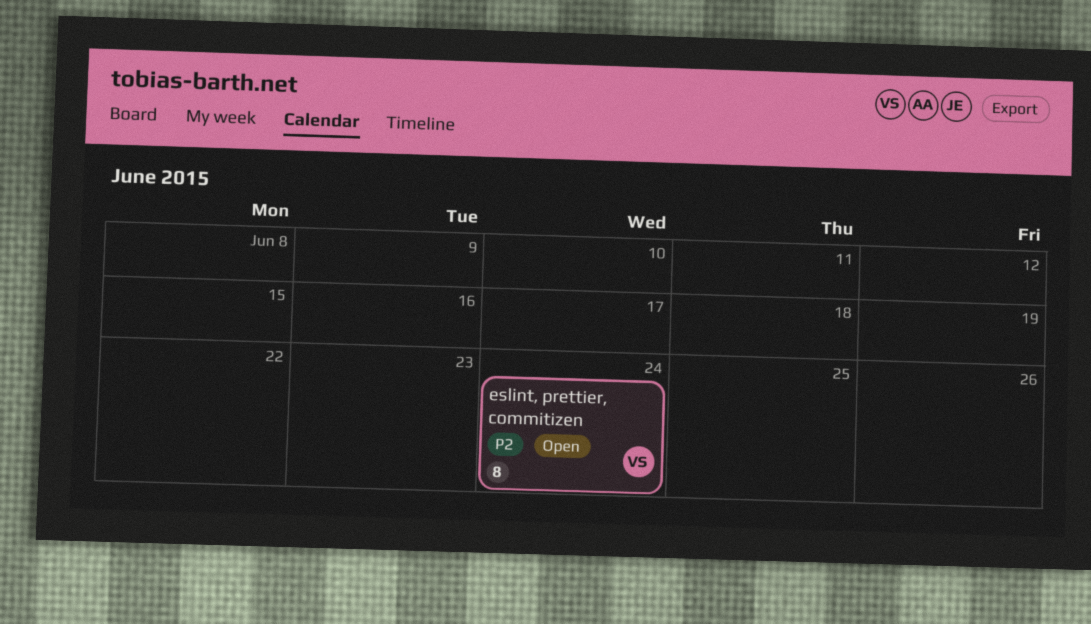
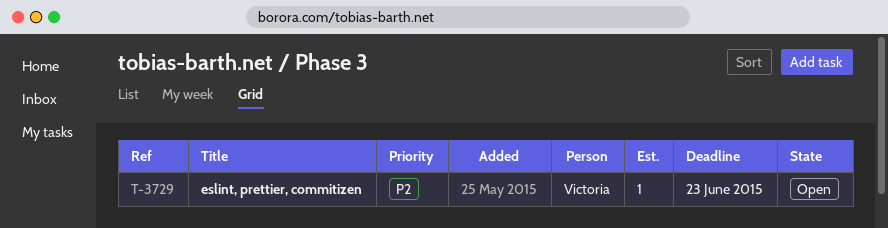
eslint, prettier, commitizen, estimate: 8 -> 1
eslint, prettier, commitizen, due: Jun 24 -> Jun 23

